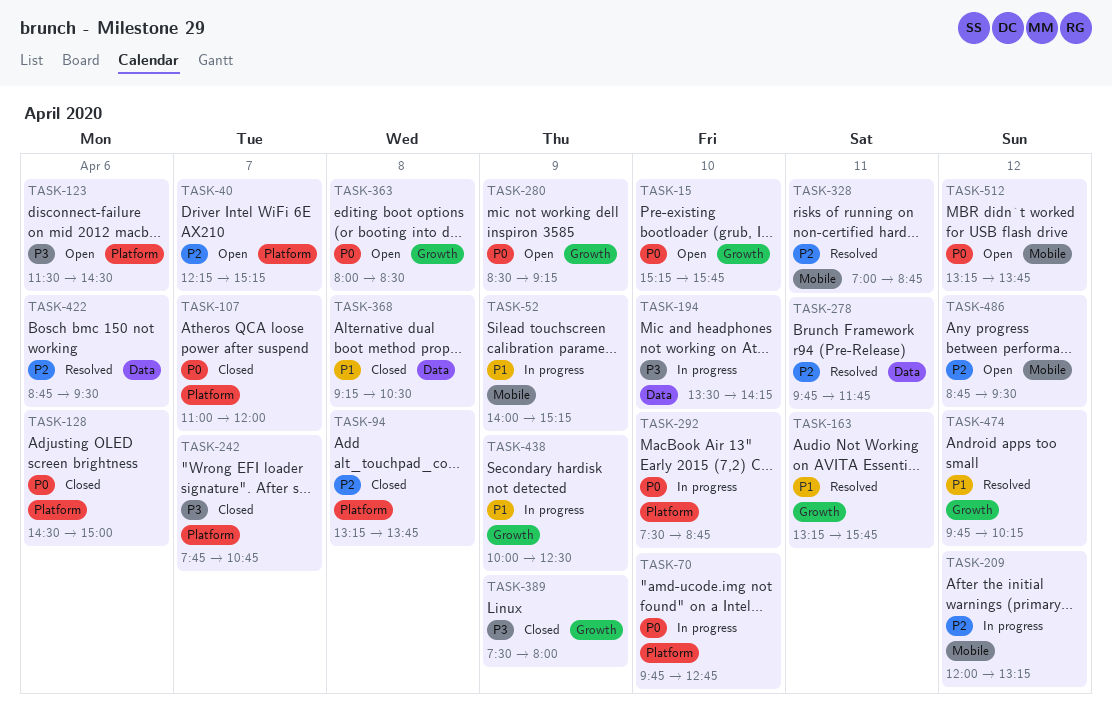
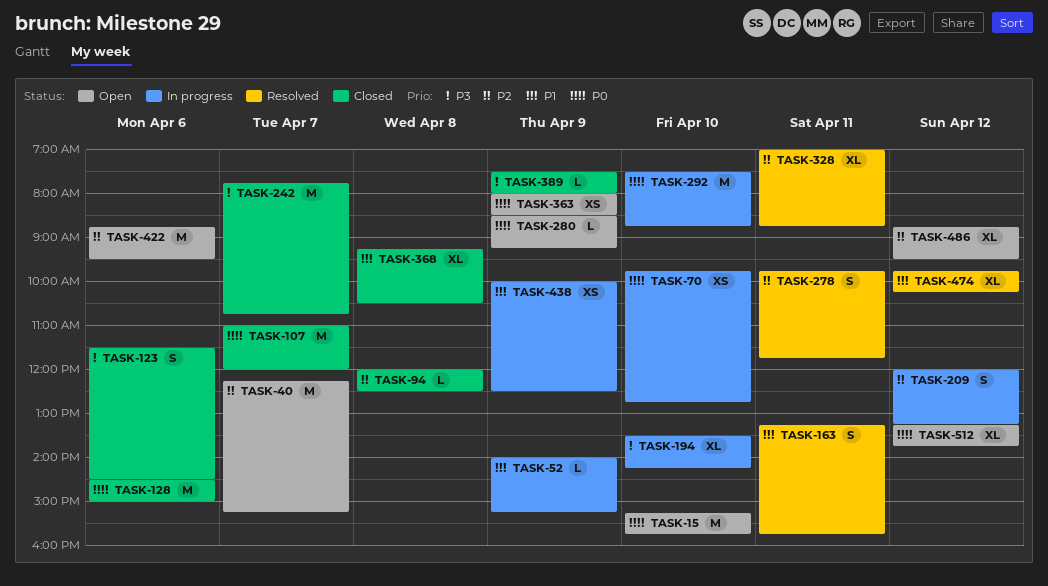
TASK-94, begins: 13:15 -> 12:00
TASK-94, ends: 13:45 -> 12:30
TASK-123, status: Open -> Closed
TASK-363, day: Apr 8 -> Apr 9
TASK-422, status: Resolved -> Open

